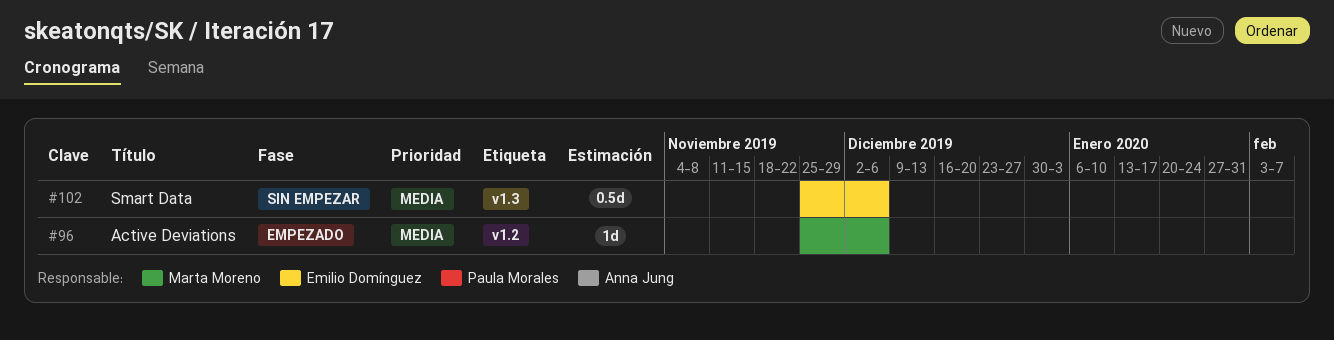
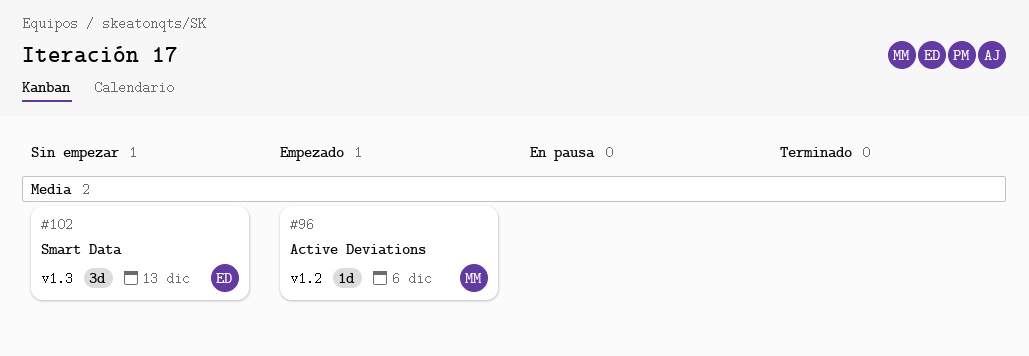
#102, estimate: 0.5d -> 3d
#102, due: Dec 6 -> Dec 13

